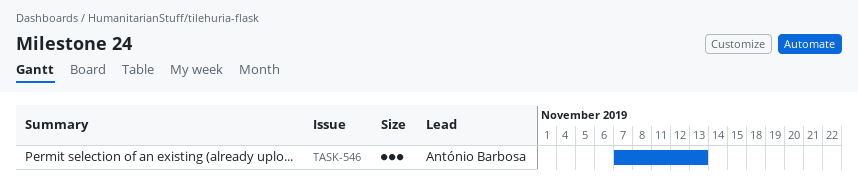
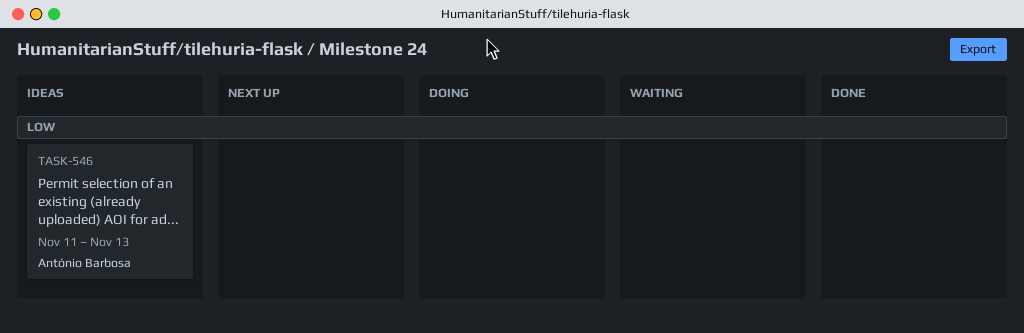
TASK-546, start: Nov 7 -> Nov 11

